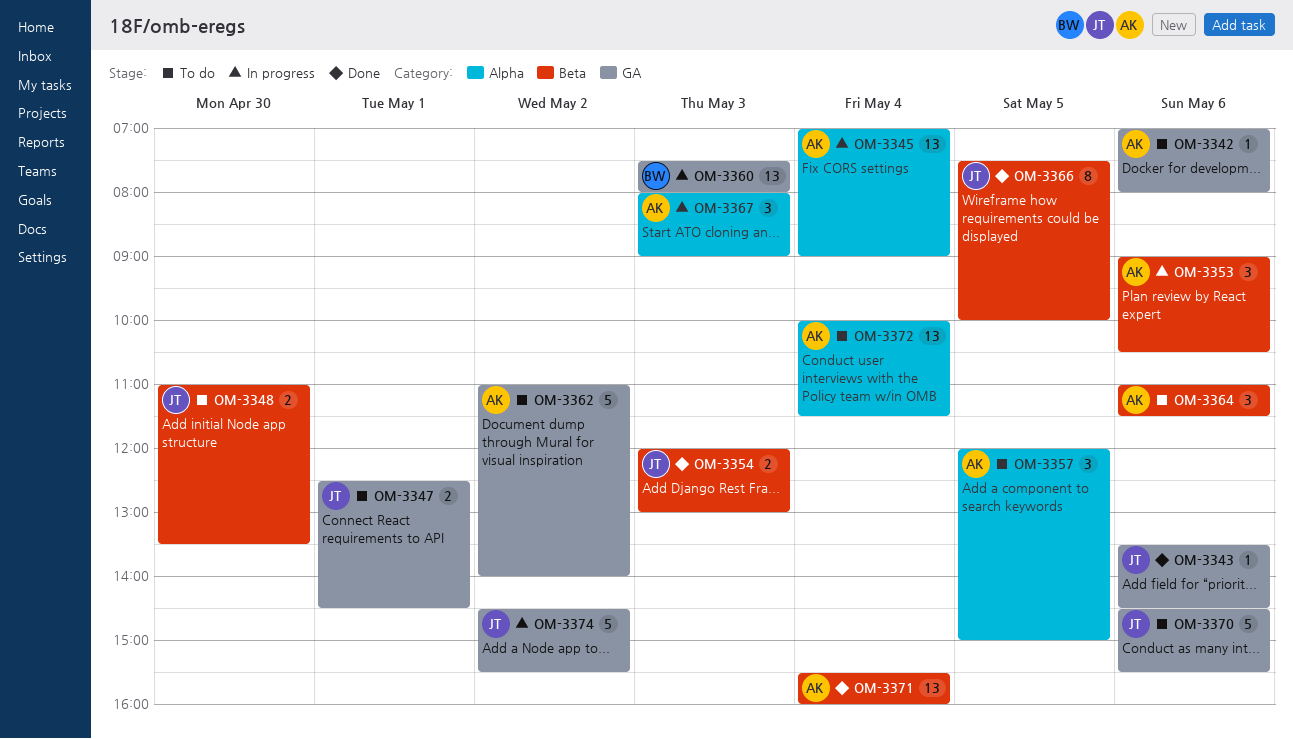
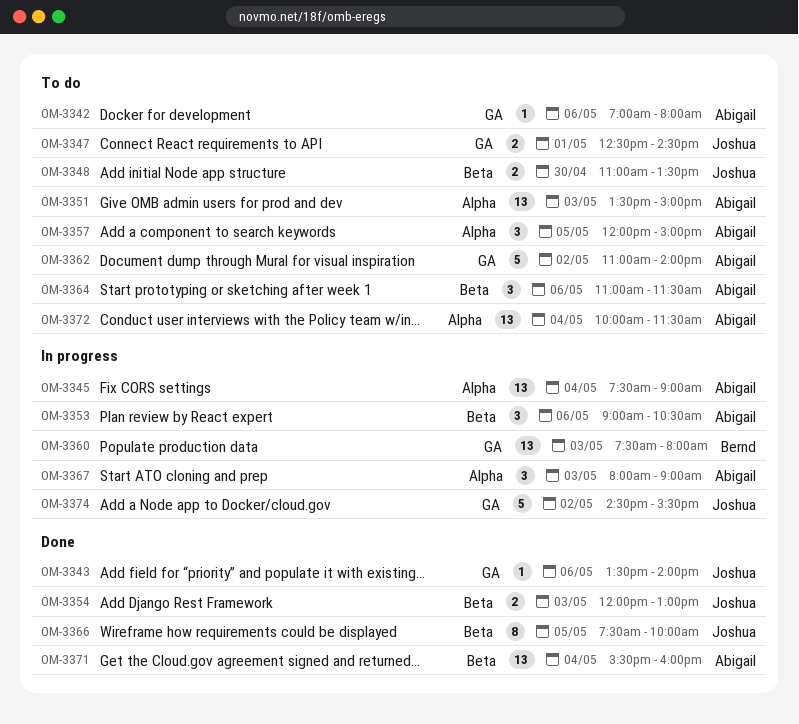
OM-3343, ends: 14:30 -> 14:00
OM-3345, begins: 07:00 -> 07:30
OM-3351: none -> present
OM-3370: present -> none

